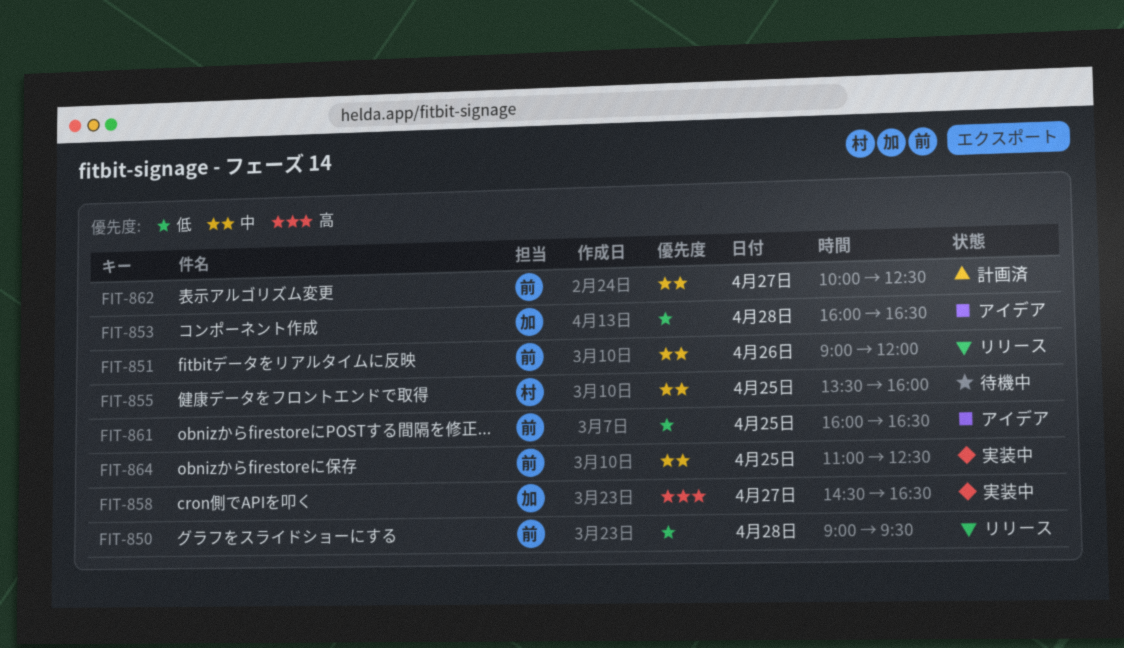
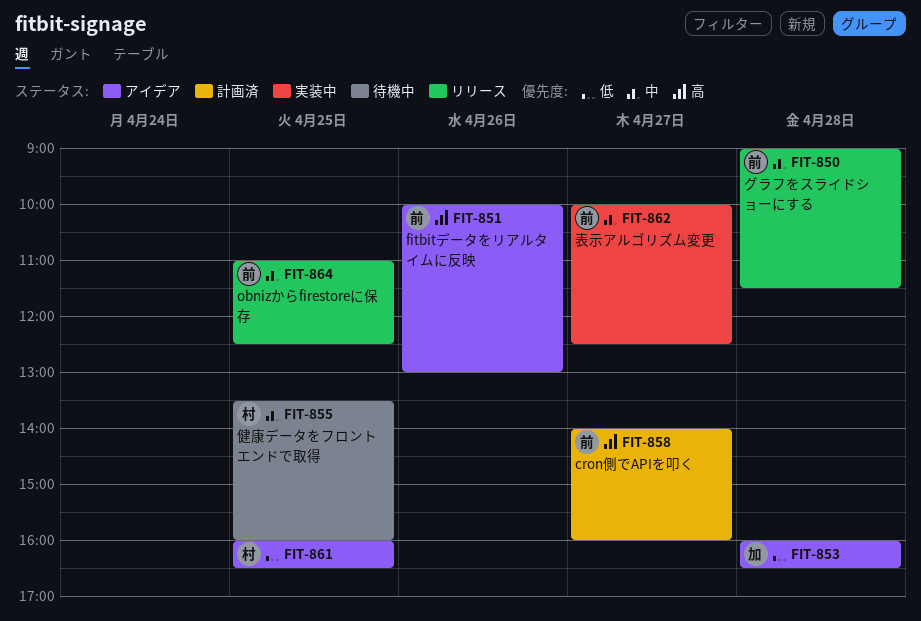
FIT-850, priority: 低 -> 中
FIT-850, ends: 09:30 -> 11:30
FIT-851, status: リリース -> アイデア
FIT-851, priority: 中 -> 高
FIT-851, begins: 09:00 -> 10:00
FIT-851, ends: 12:00 -> 13:00
FIT-858, status: 実装中 -> 計画済
FIT-858, owner: 加 -> 前
FIT-858, begins: 14:30 -> 14:00
FIT-858, ends: 16:30 -> 16:00
FIT-861, owner: 前 -> 村
FIT-862, status: 計画済 -> 実装中
FIT-864, status: 実装中 -> リリース

